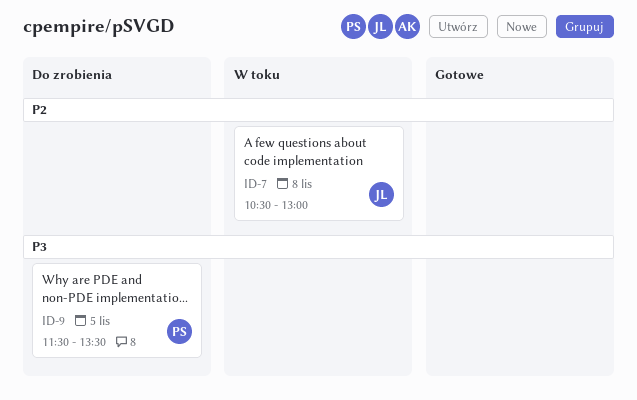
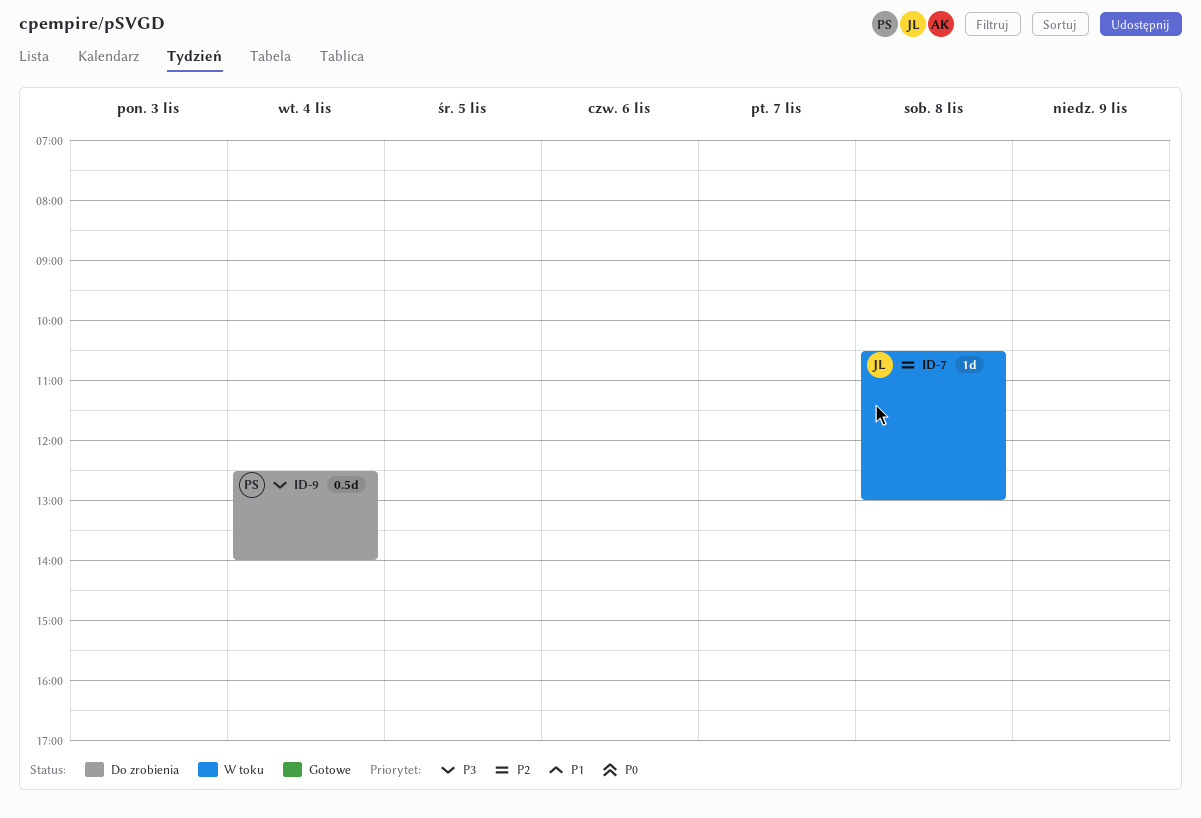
ID-9, day: Nov 5 -> Nov 4
ID-9, begins: 11:30 -> 12:30
ID-9, ends: 13:30 -> 14:00

